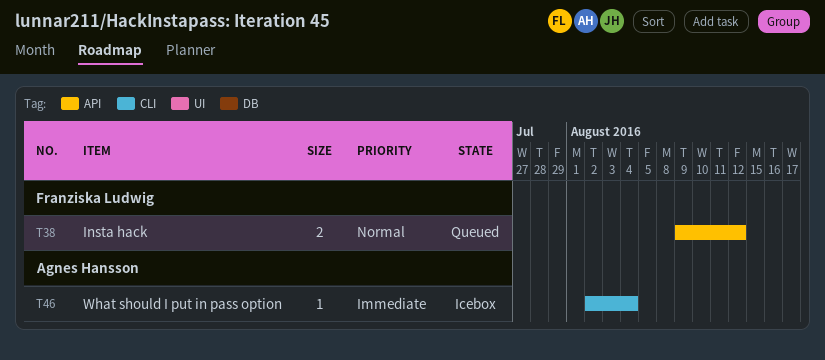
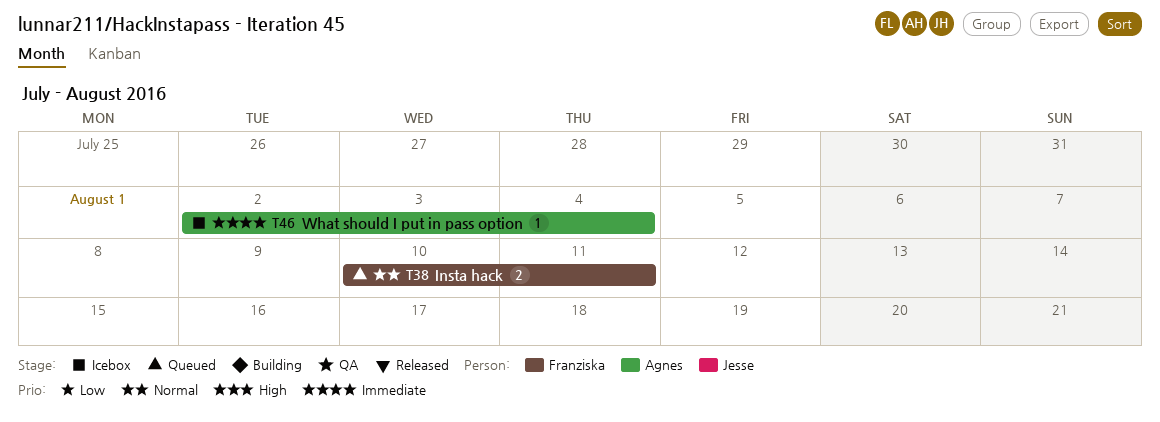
T38, start: Aug 9 -> Aug 10
T38, due: Aug 12 -> Aug 11

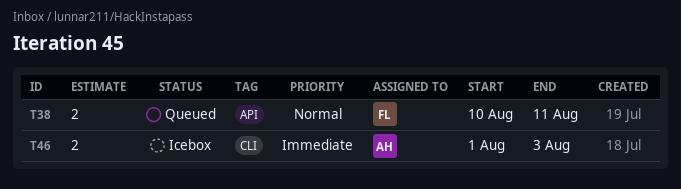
T46, estimate: 1 -> 2
T46, start: Aug 2 -> Aug 1
T46, due: Aug 4 -> Aug 3

